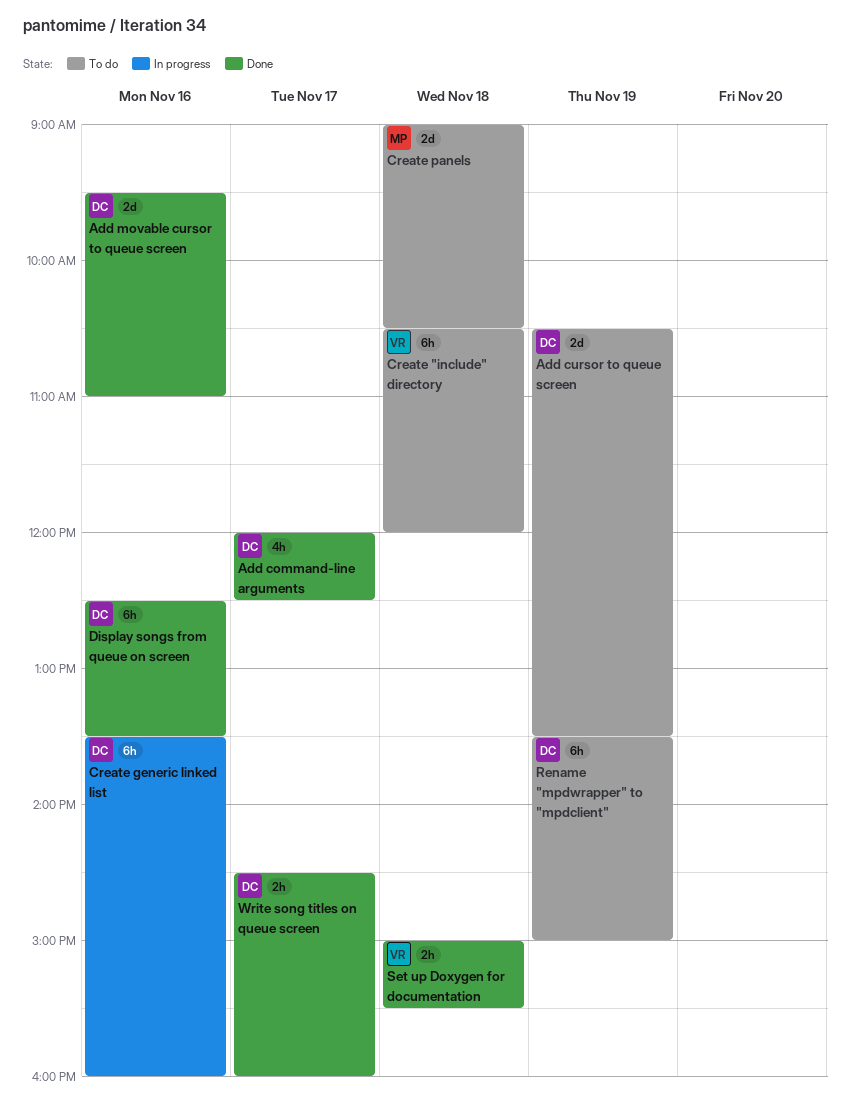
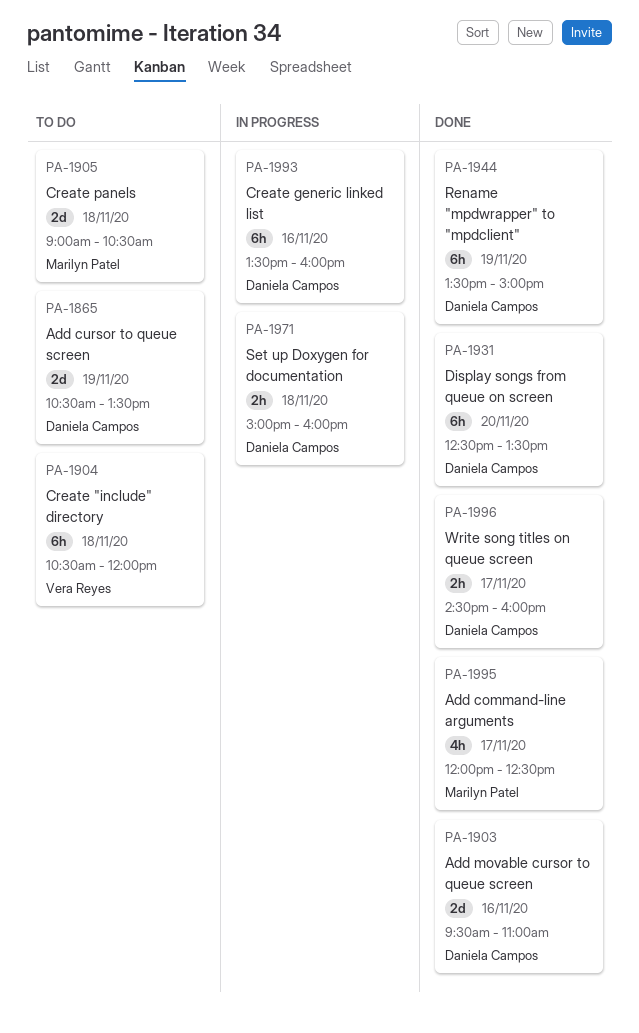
Add command-line arguments, owner: Daniela Campos -> Marilyn Patel
Display songs from queue on screen, day: Nov 16 -> Nov 20
Rename "mpdwrapper" to "mpdclient", status: To do -> Done
Set up Doxygen for documentation, status: Done -> In progress
Set up Doxygen for documentation, owner: Vera Reyes -> Daniela Campos
Set up Doxygen for documentation, ends: 15:30 -> 16:00

